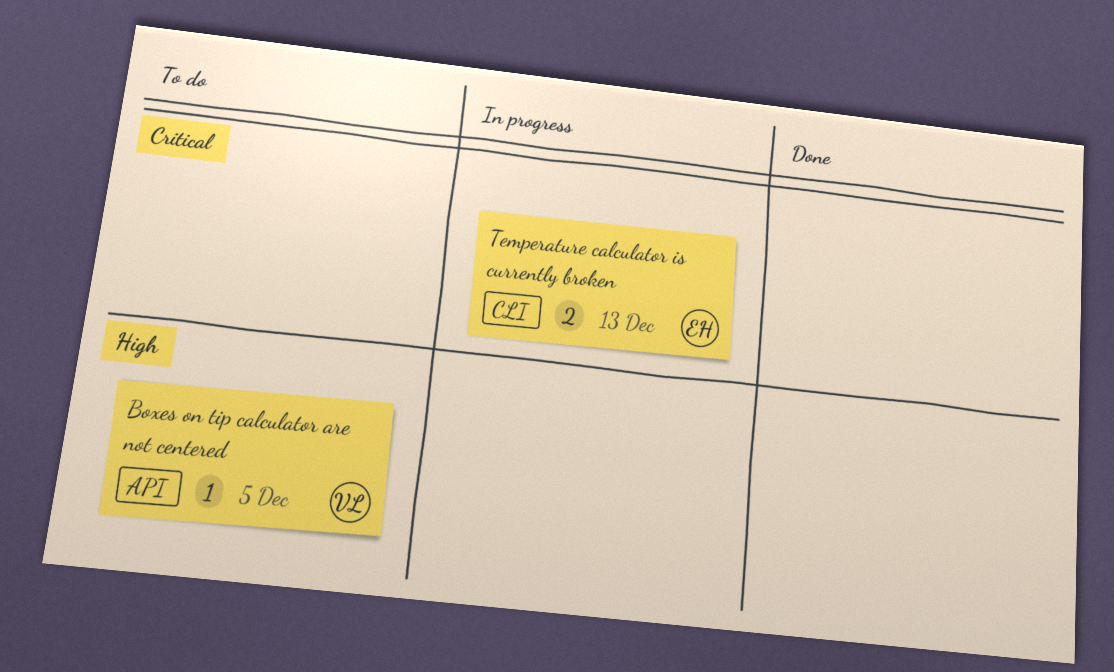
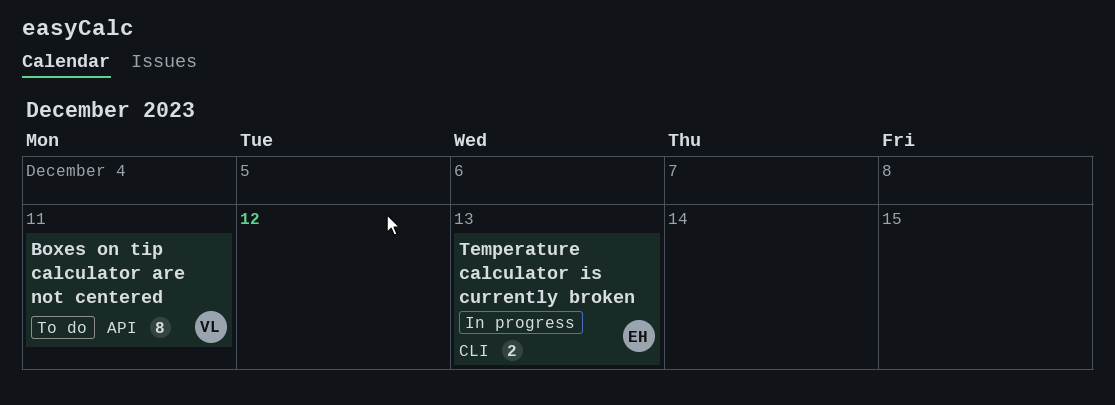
Boxes on tip calculator are not centered, estimate: 1 -> 8
Boxes on tip calculator are not centered, due: Dec 5 -> Dec 11

